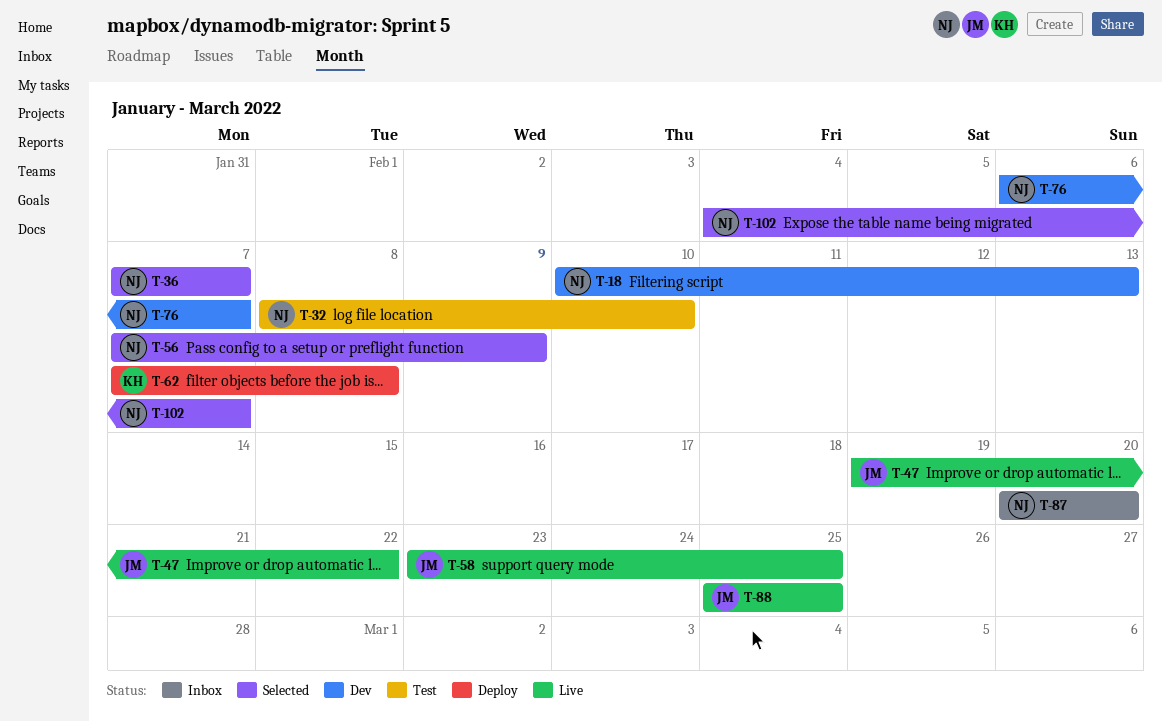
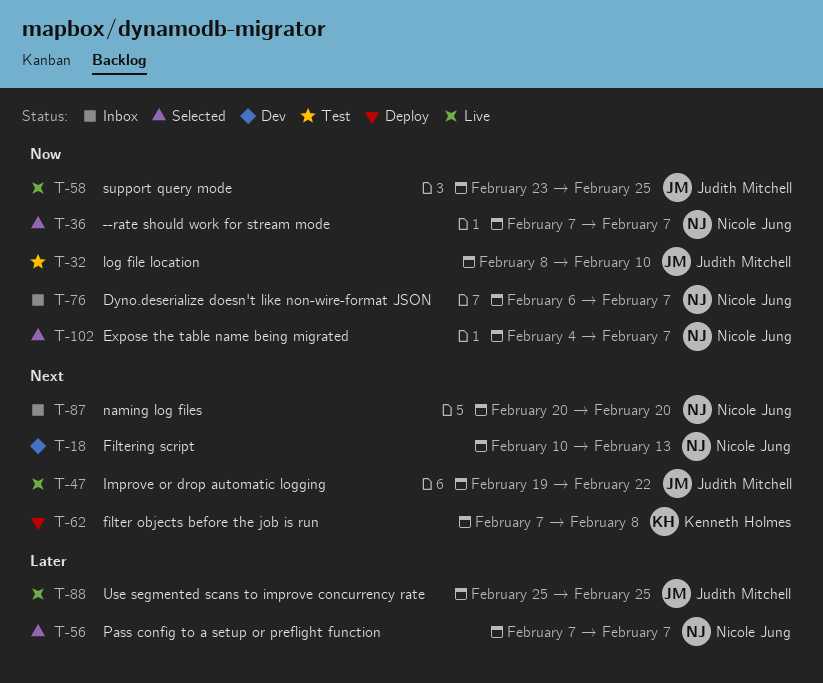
T-32, owner: Nicole Jung -> Judith Mitchell
T-56, due: Feb 9 -> Feb 7
T-76, status: Dev -> Inbox

